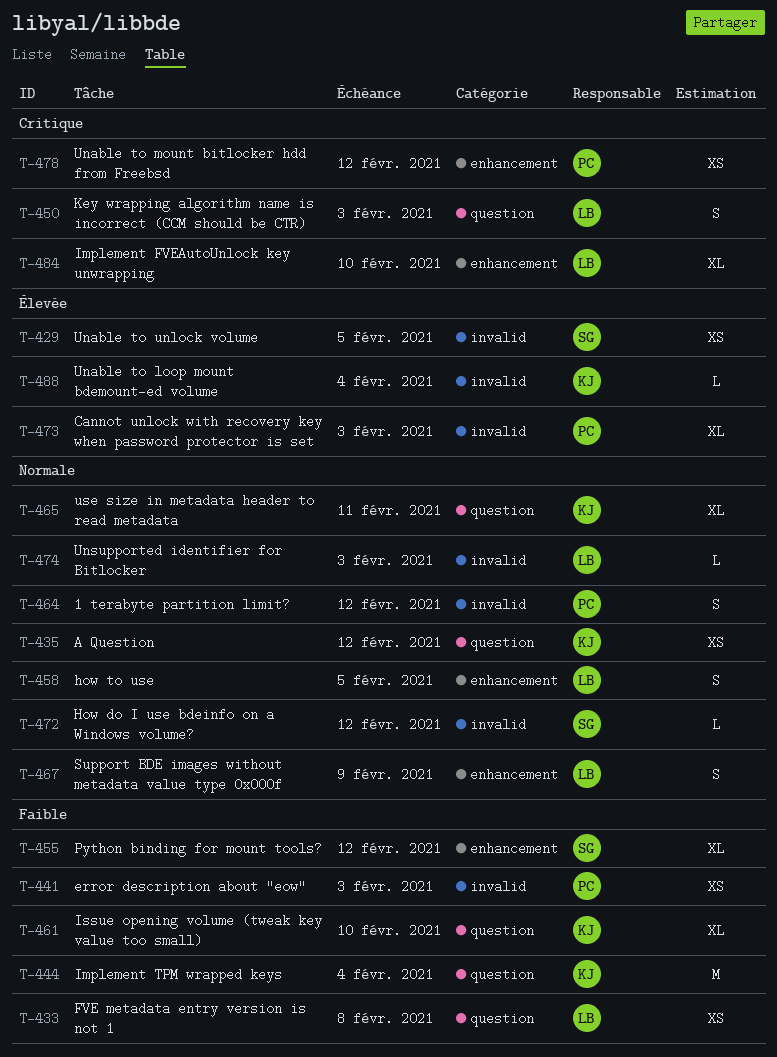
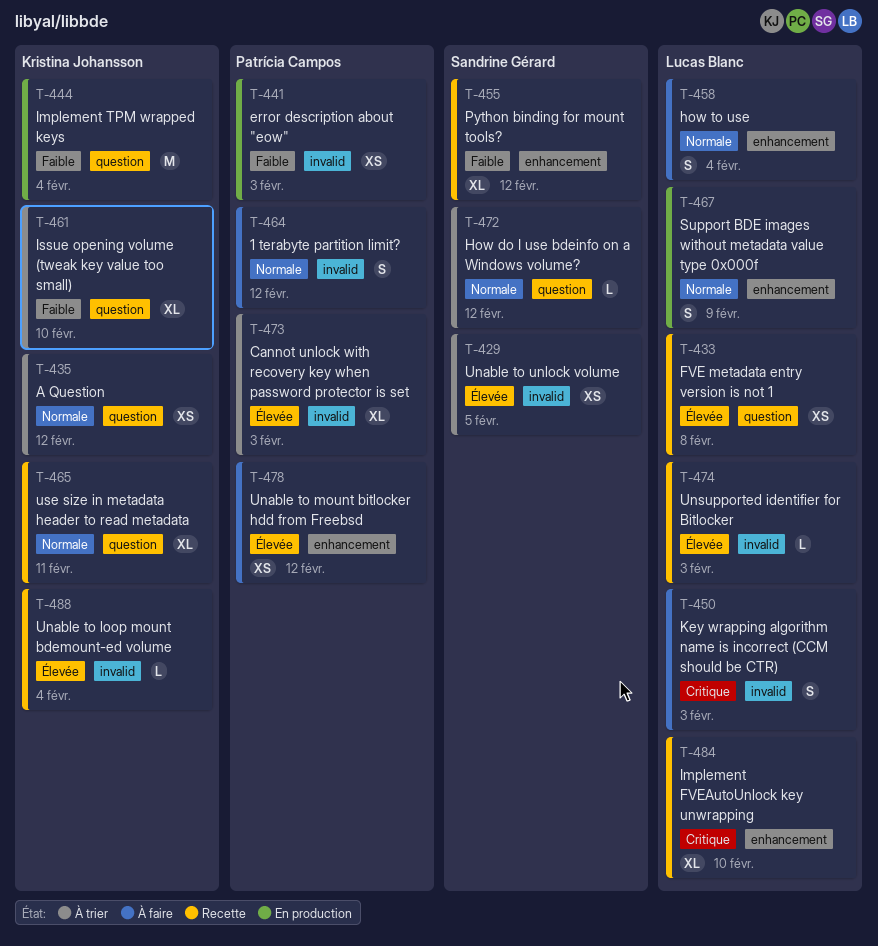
T-433, priority: Faible -> Élevée
T-450, label: question -> invalid
T-458, due: Feb 5 -> Feb 4
T-472, label: invalid -> question
T-474, priority: Normale -> Élevée
T-478, priority: Critique -> Élevée

